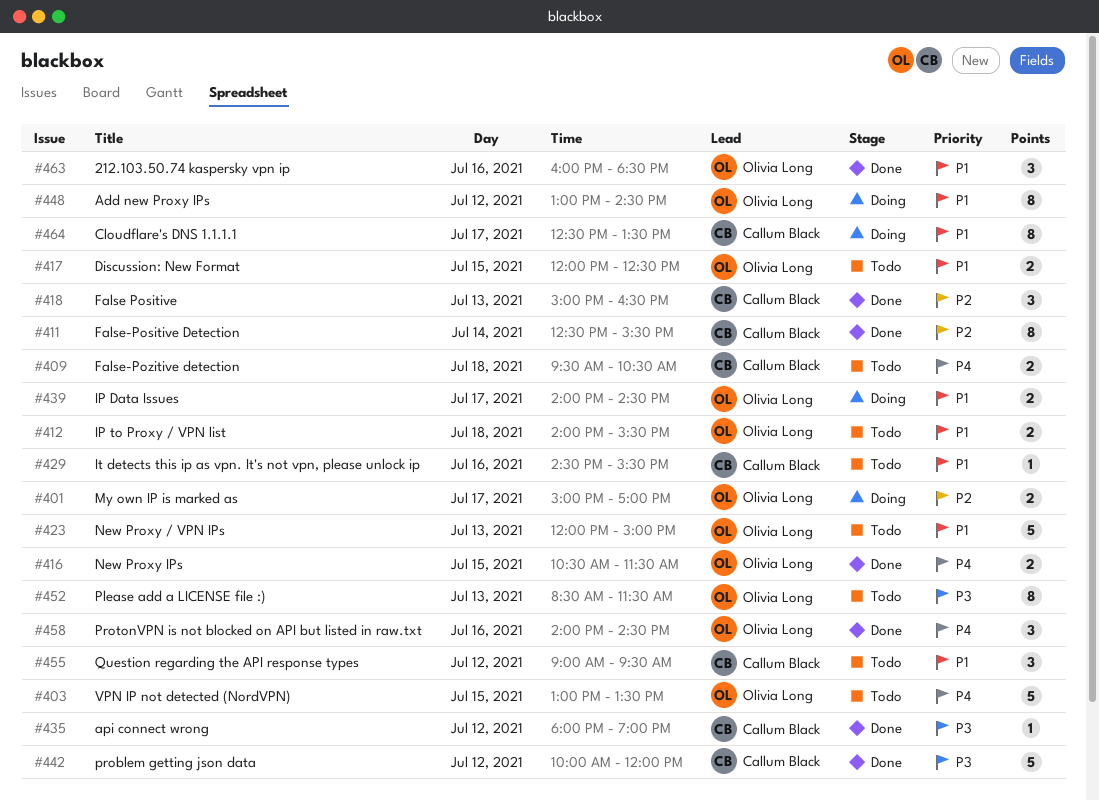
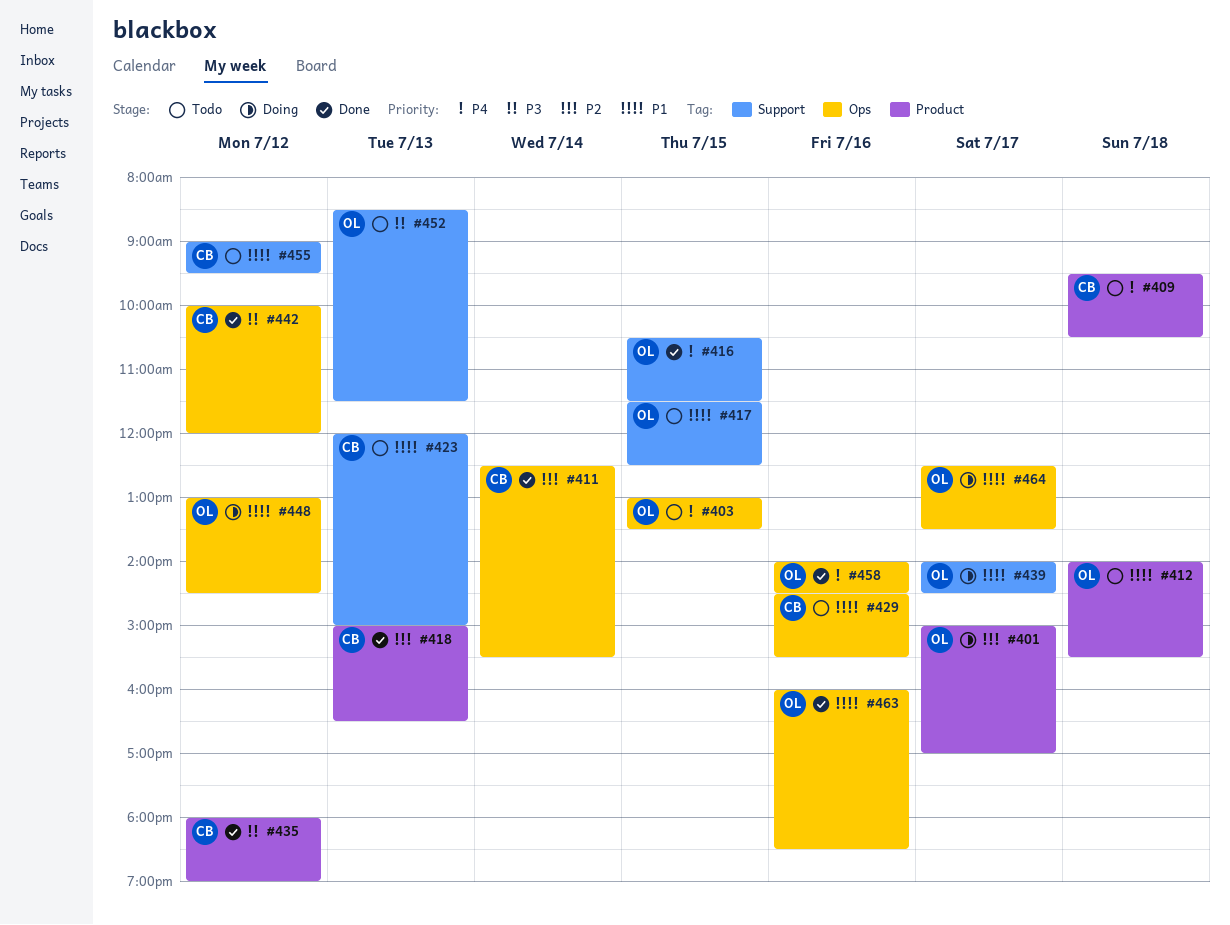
#417, begins: 12:00 -> 11:30
#423, owner: Olivia Long -> Callum Black
#464, owner: Callum Black -> Olivia Long

